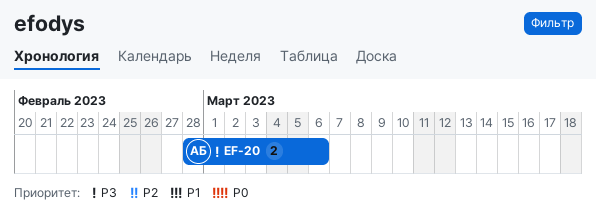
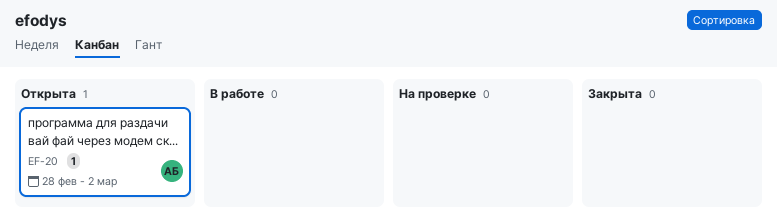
EF-20, estimate: 2 -> 1
EF-20, due: Mar 6 -> Mar 2

